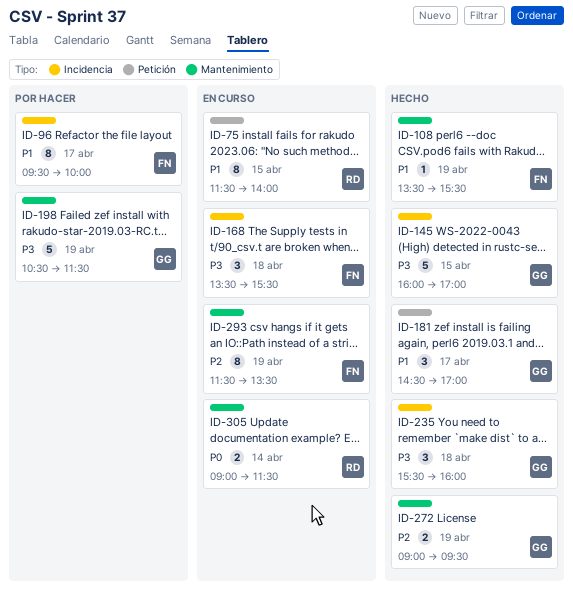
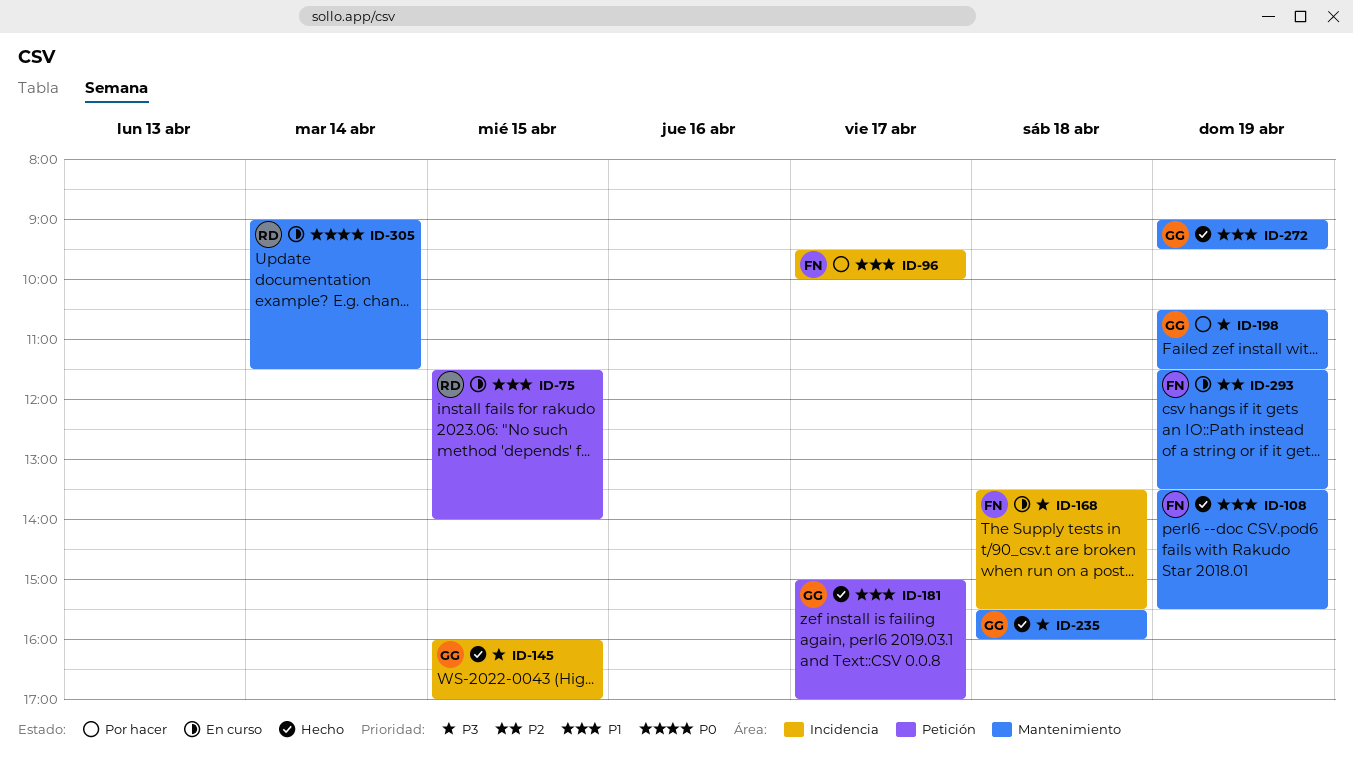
ID-181, begins: 14:30 -> 15:00
ID-235, label: Incidencia -> Mantenimiento
ID-272, priority: P2 -> P1

